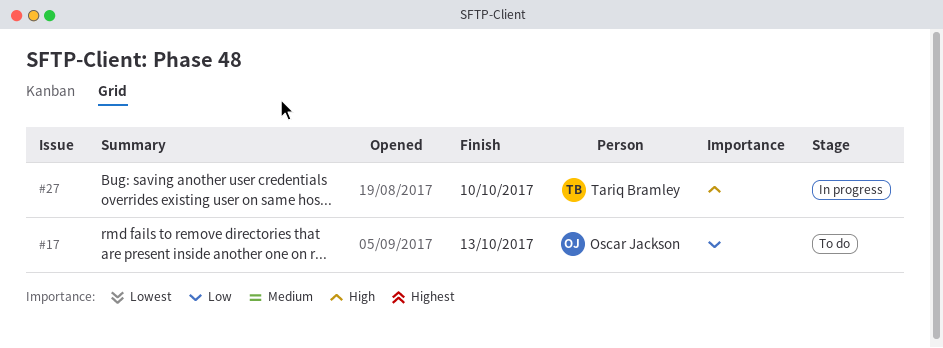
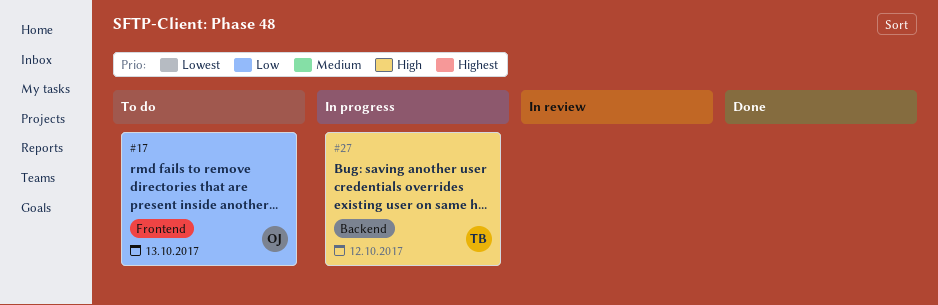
#27, due: Oct 10 -> Oct 12

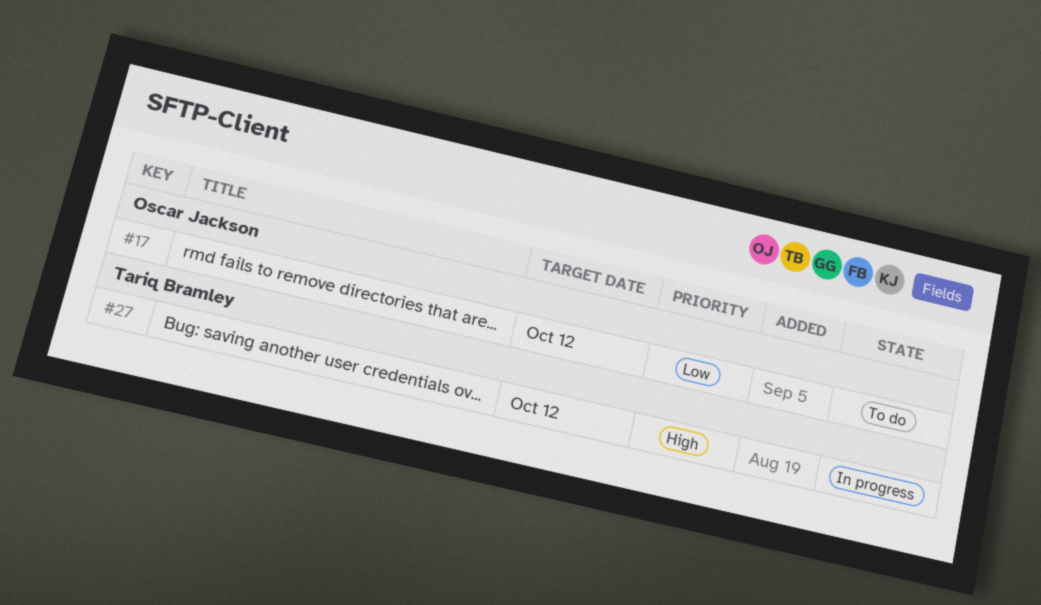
#17, due: Oct 13 -> Oct 12

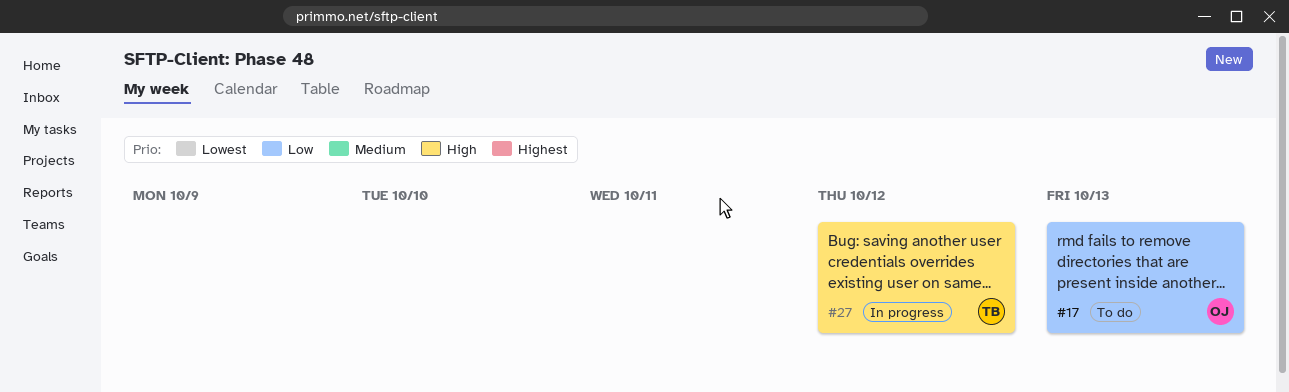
#17, due: Oct 12 -> Oct 13

